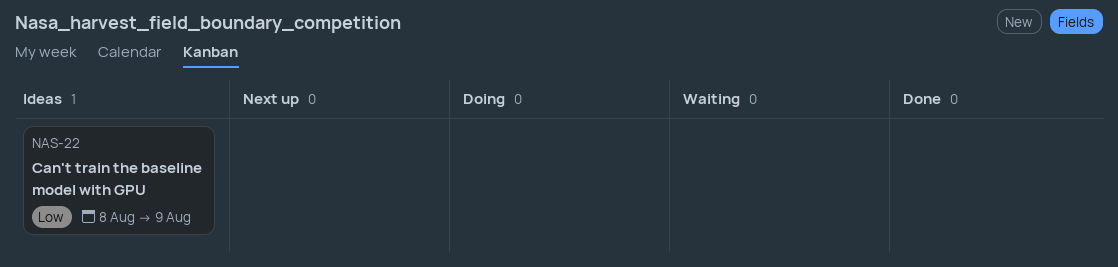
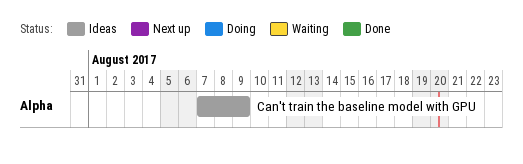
Can't train the baseline model with GPU, start: Aug 8 -> Aug 7

